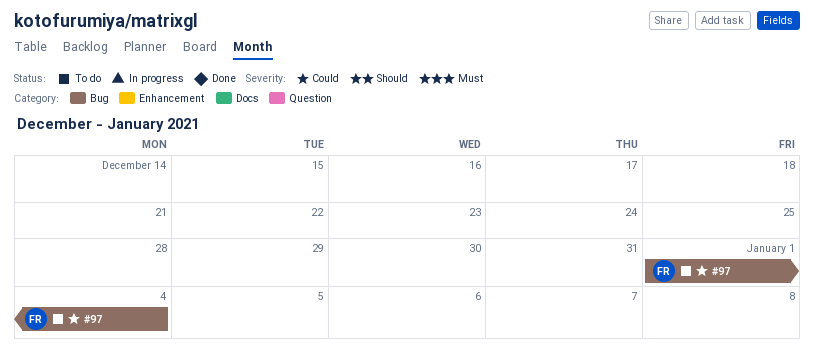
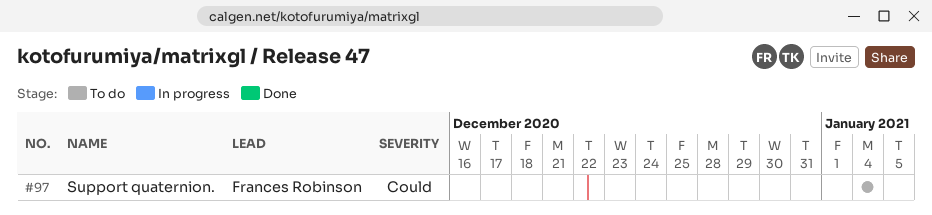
#97, start: Jan 1 -> Jan 4

